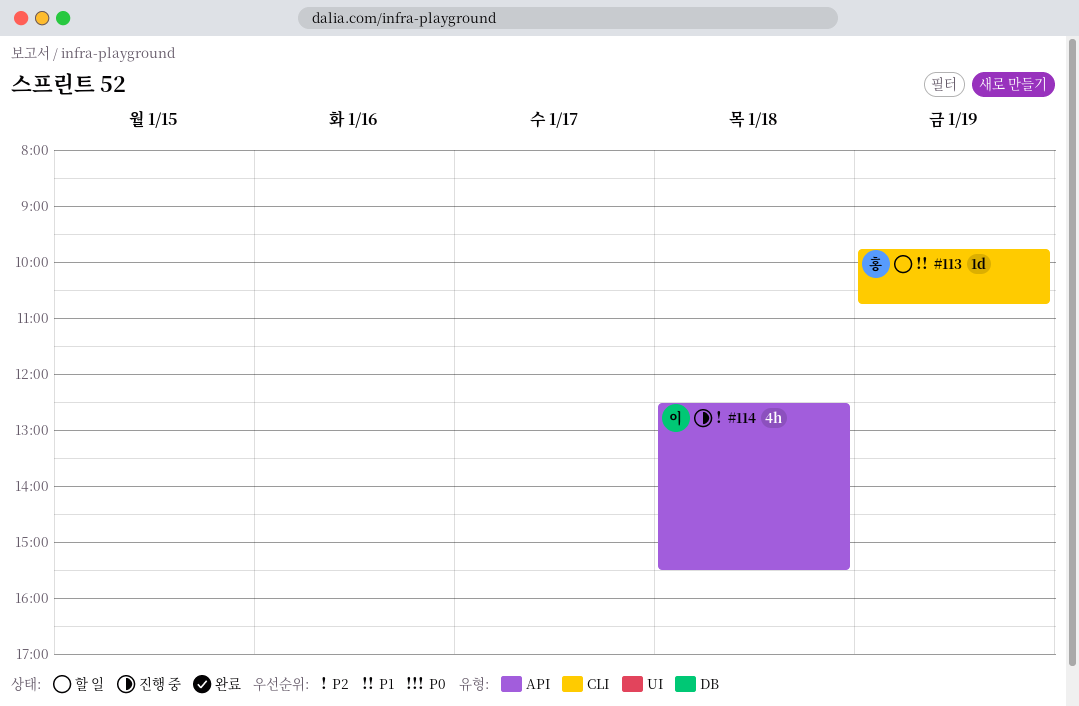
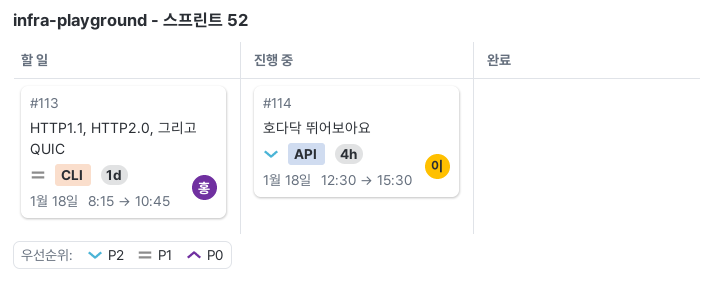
#113, day: Jan 19 -> Jan 18
#113, begins: 09:45 -> 08:15

